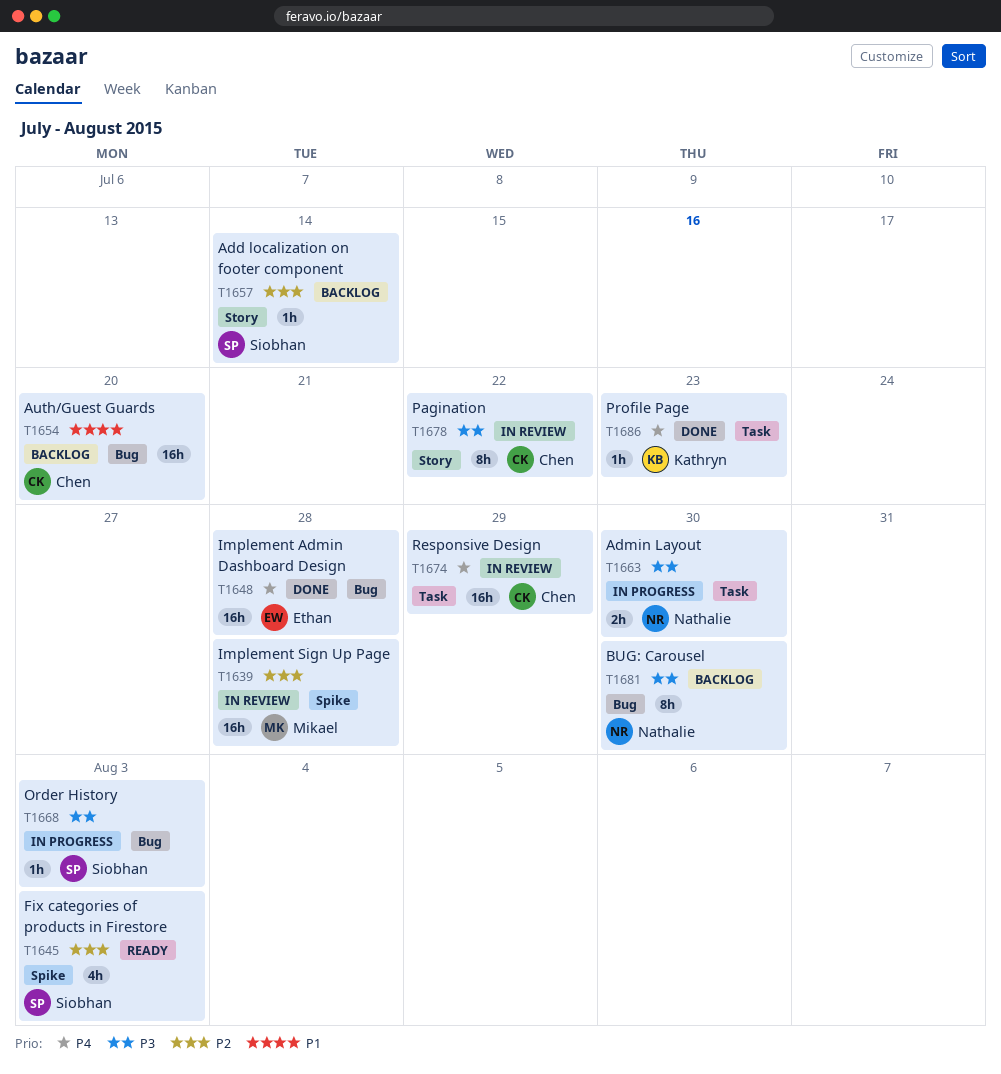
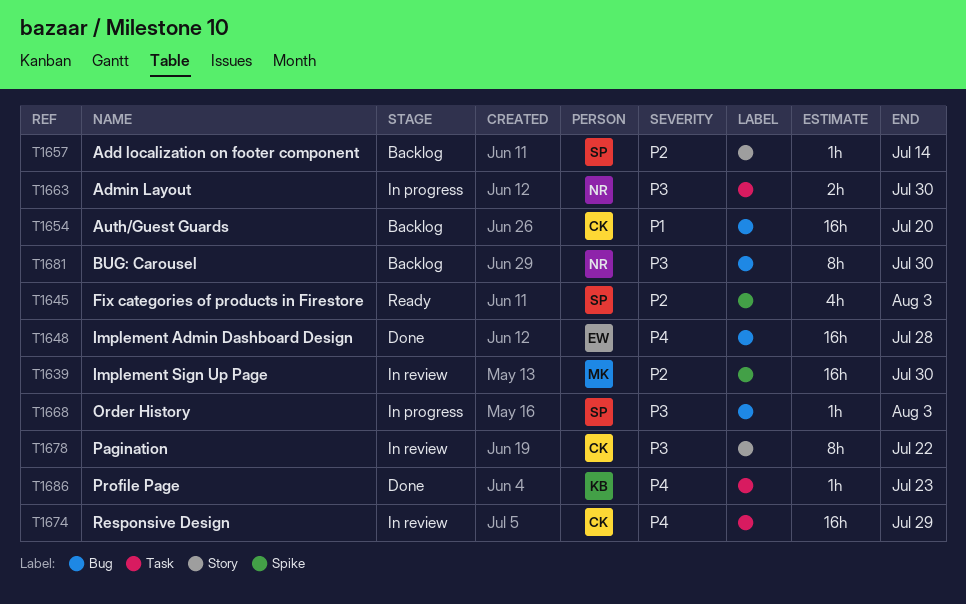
T1639, due: Jul 28 -> Jul 30

